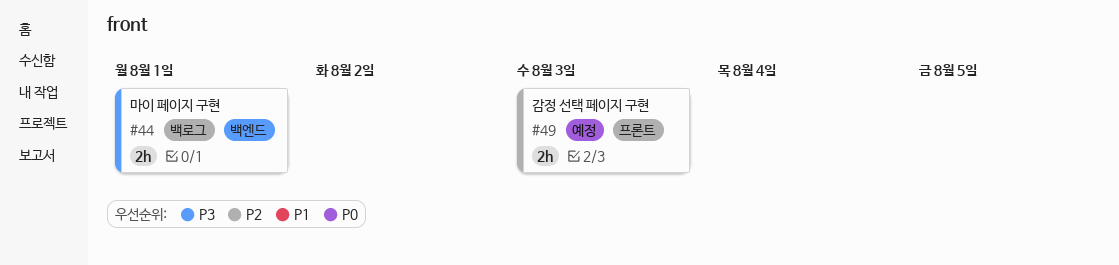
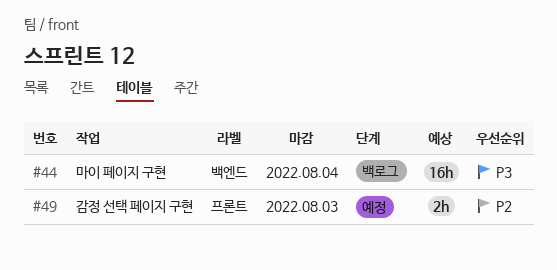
#44, estimate: 2h -> 16h
#44, due: Aug 1 -> Aug 4

